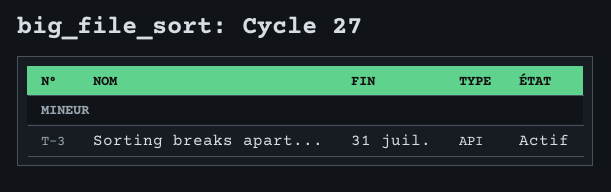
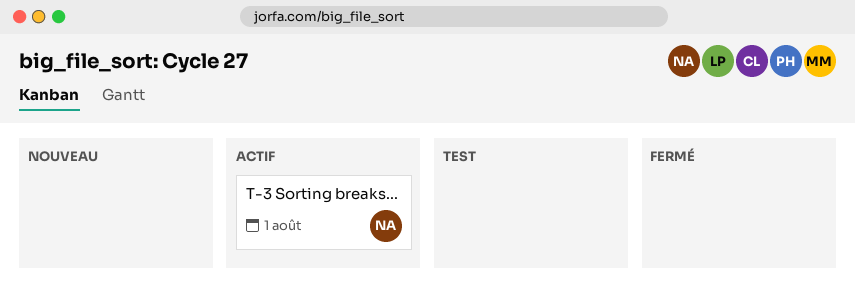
T-3, due: Jul 31 -> Aug 1

